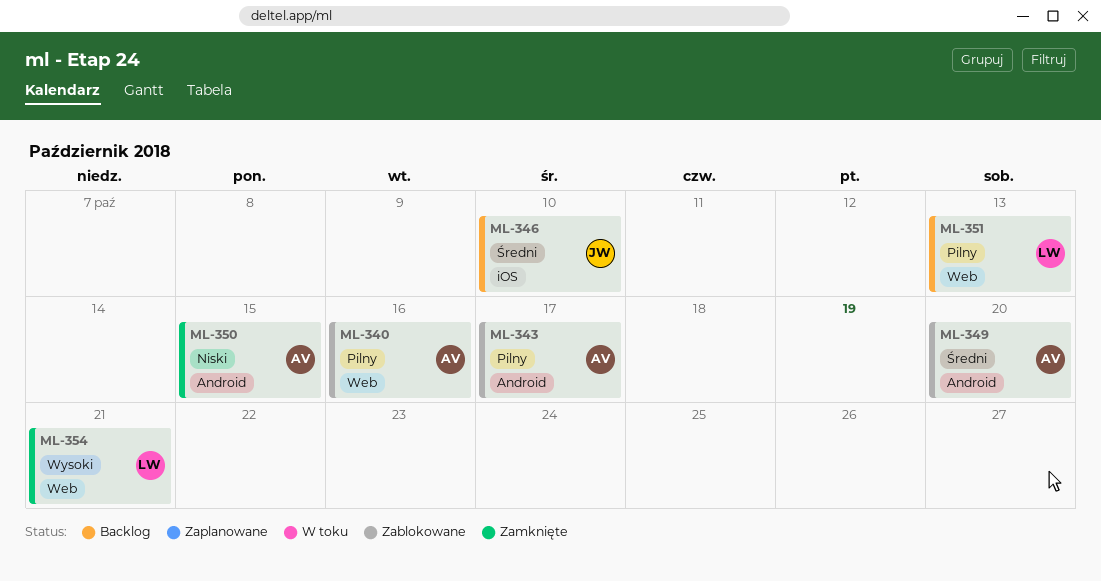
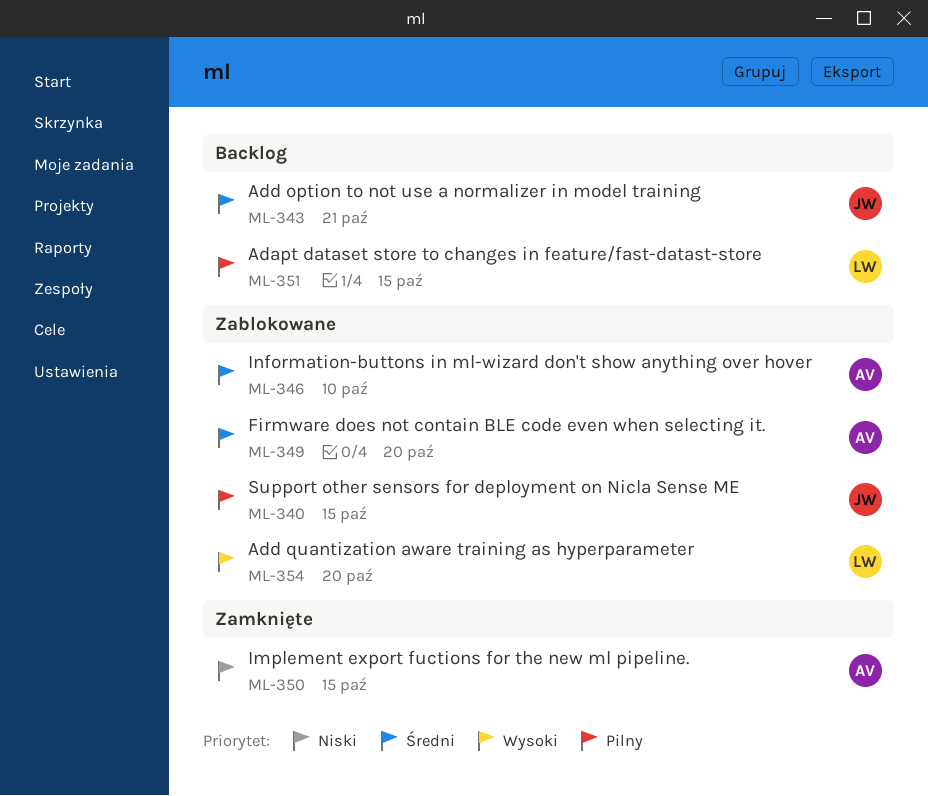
ML-340, owner: AV -> JW
ML-340, due: Oct 16 -> Oct 15
ML-343, status: Zablokowane -> Backlog
ML-343, owner: AV -> JW
ML-343, priority: Pilny -> Średni
ML-343, due: Oct 17 -> Oct 21
ML-346, status: Backlog -> Zablokowane
ML-346, owner: JW -> AV
ML-351, due: Oct 13 -> Oct 15
ML-354, status: Zamknięte -> Zablokowane
ML-354, due: Oct 21 -> Oct 20

